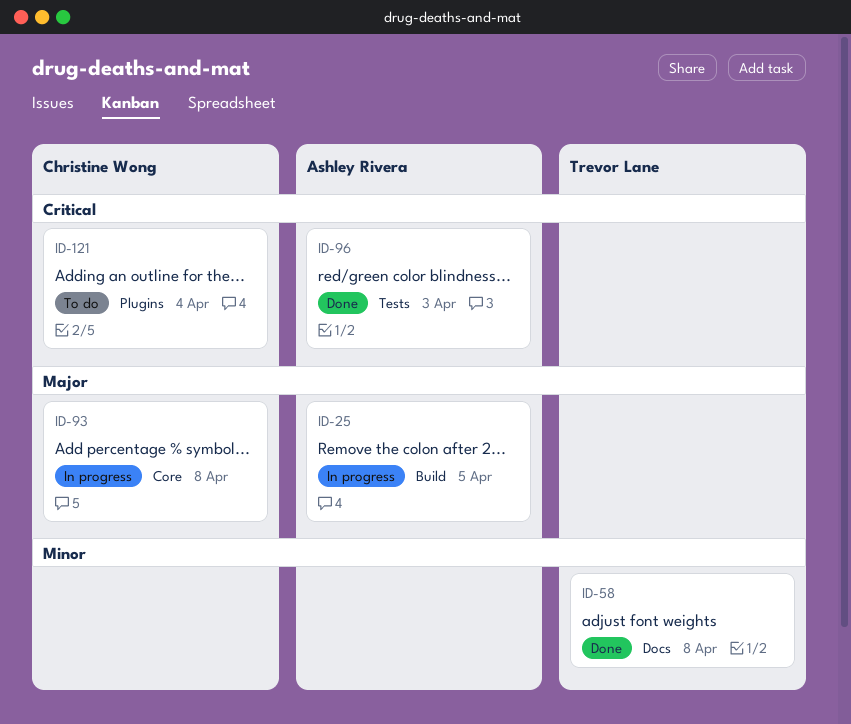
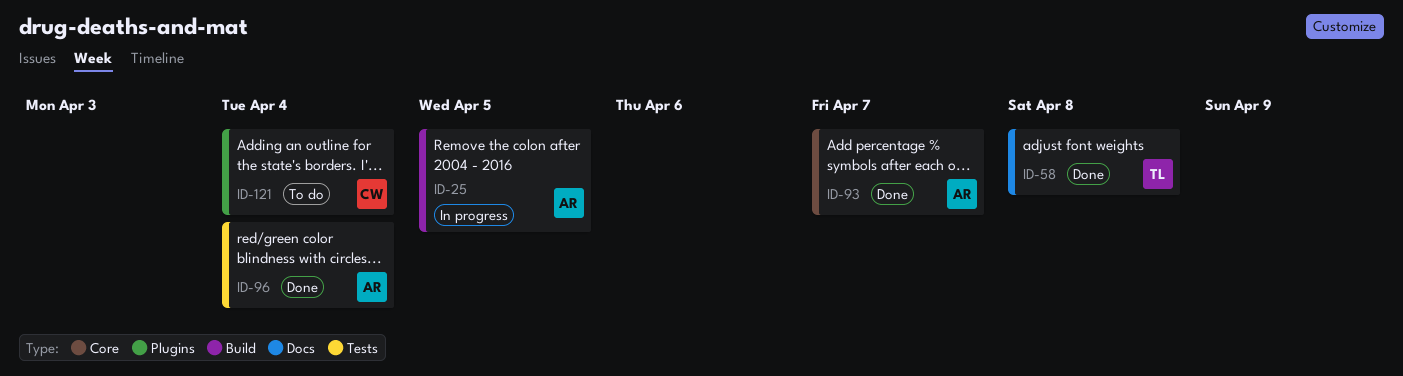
ID-93, status: In progress -> Done
ID-93, owner: Christine Wong -> Ashley Rivera
ID-93, due: Apr 8 -> Apr 7
ID-96, due: Apr 3 -> Apr 4

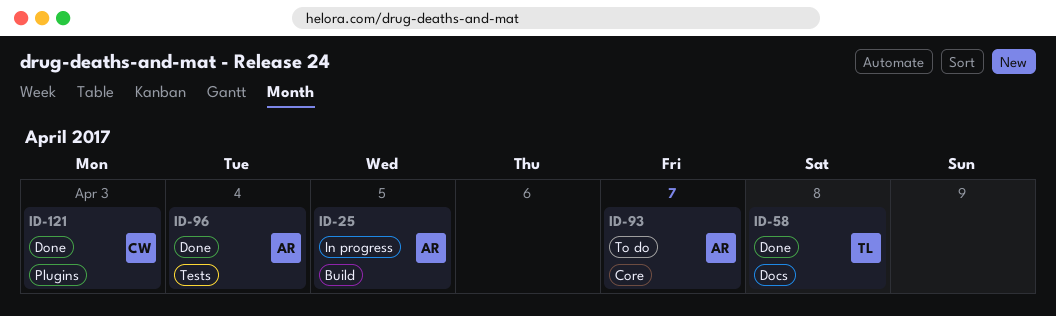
ID-93, status: Done -> To do
ID-121, status: To do -> Done
ID-121, due: Apr 4 -> Apr 3

